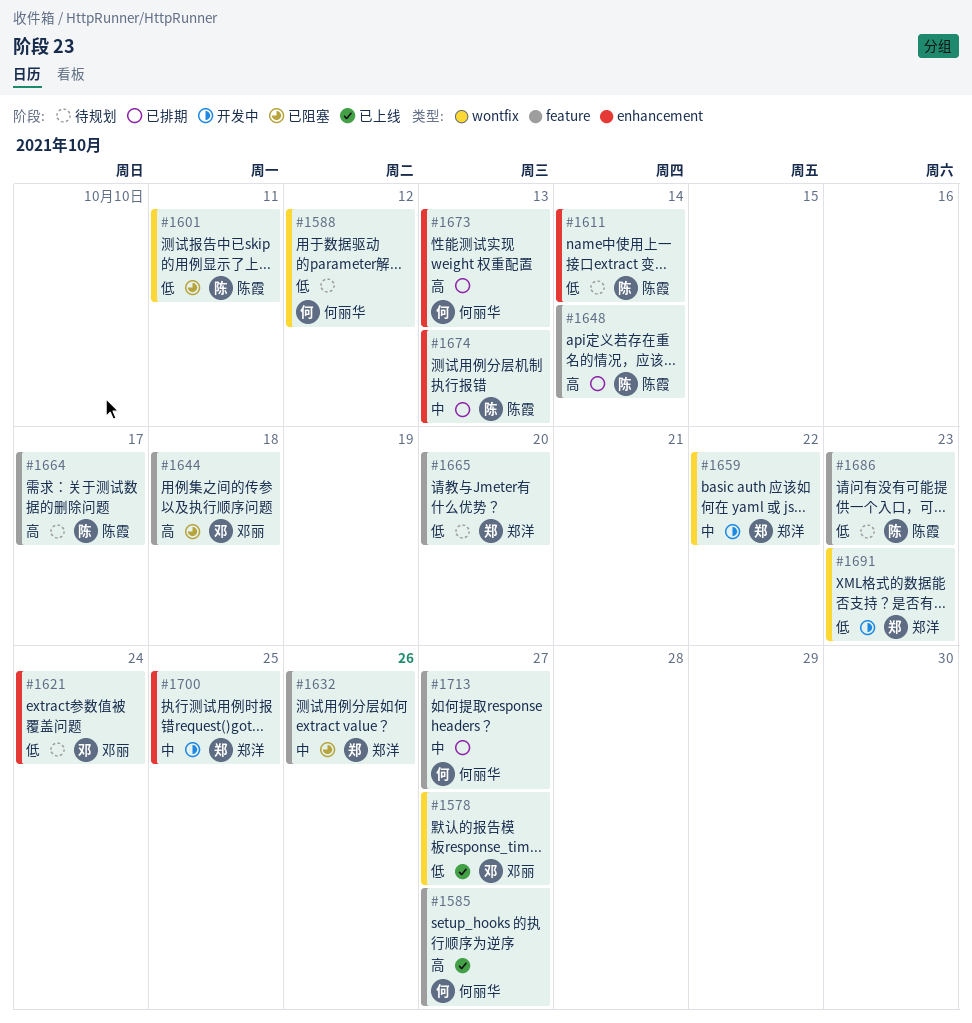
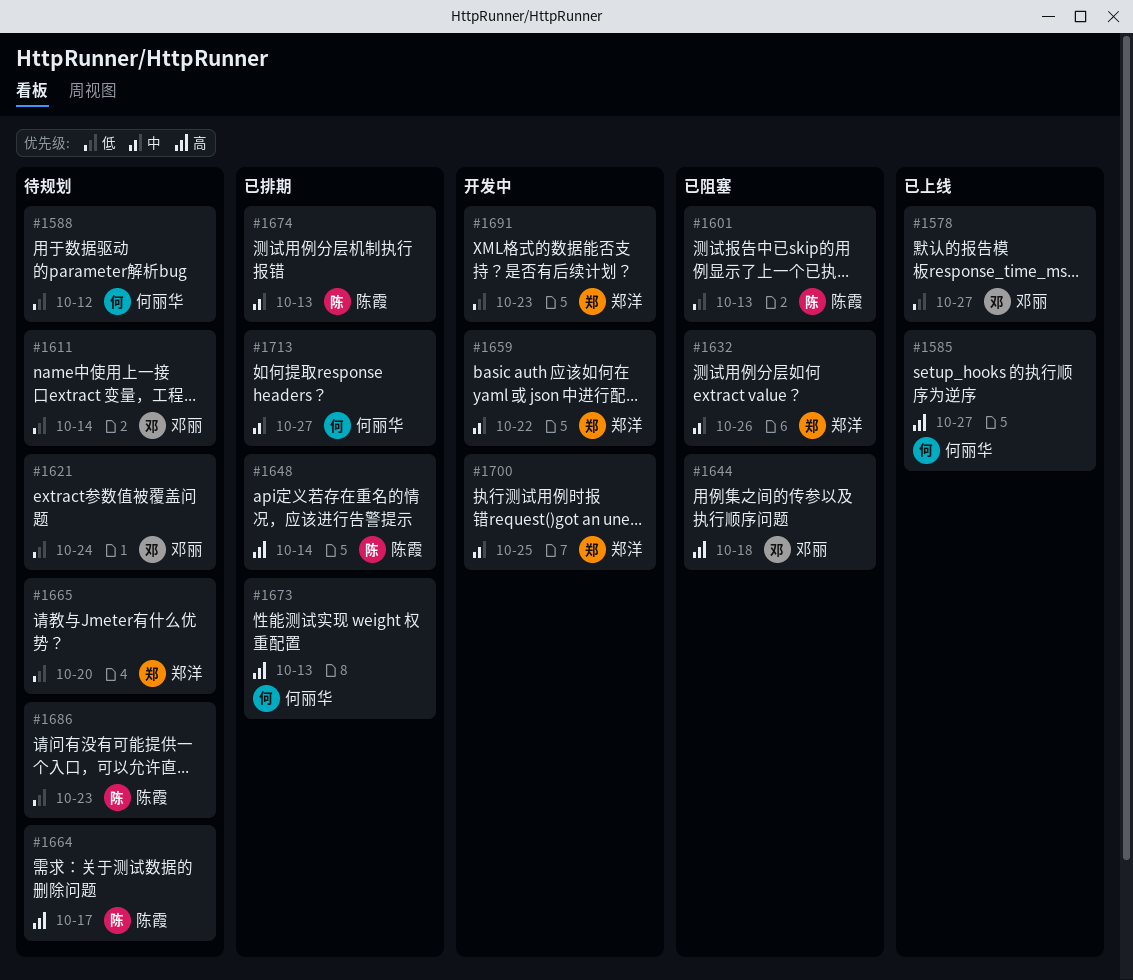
#1601, due: Oct 11 -> Oct 13
#1611, owner: 陈霞 -> 邓丽

